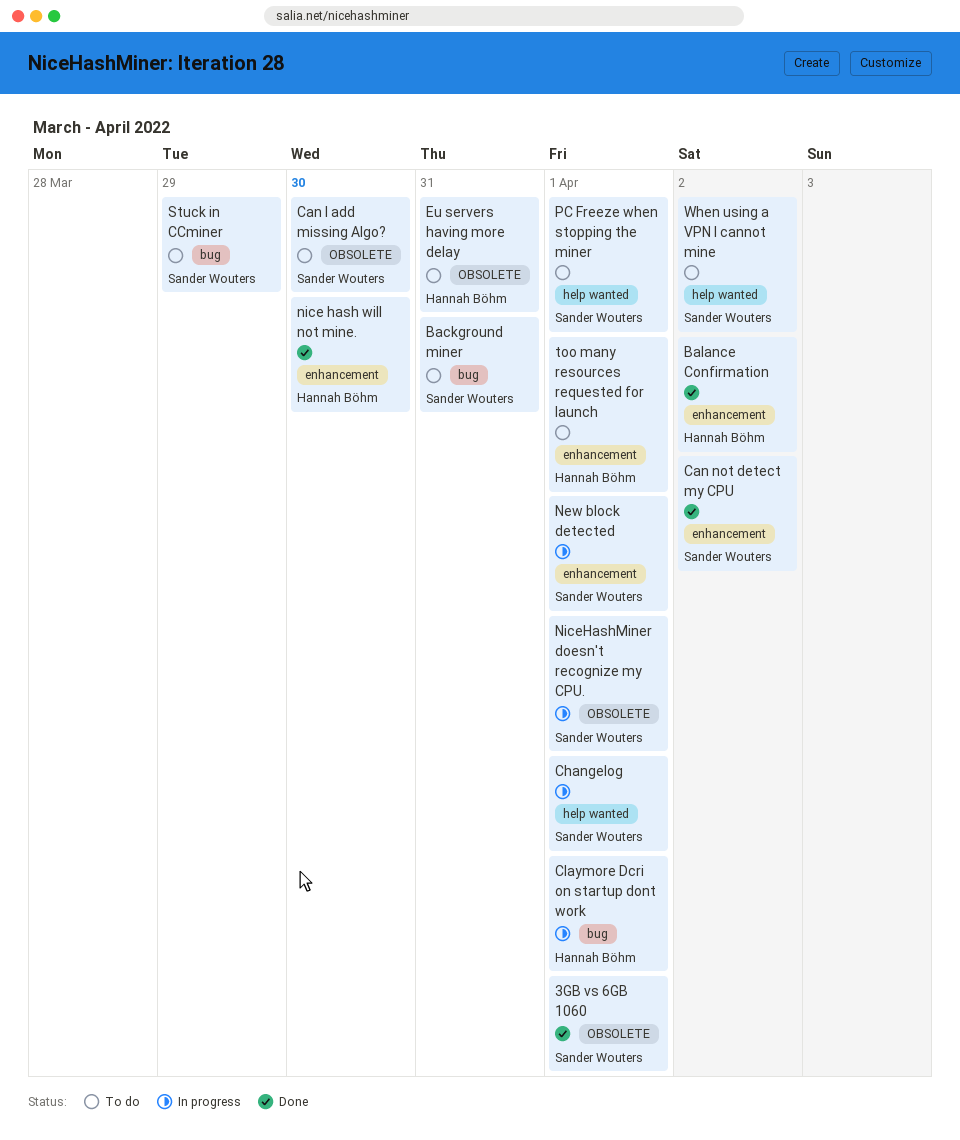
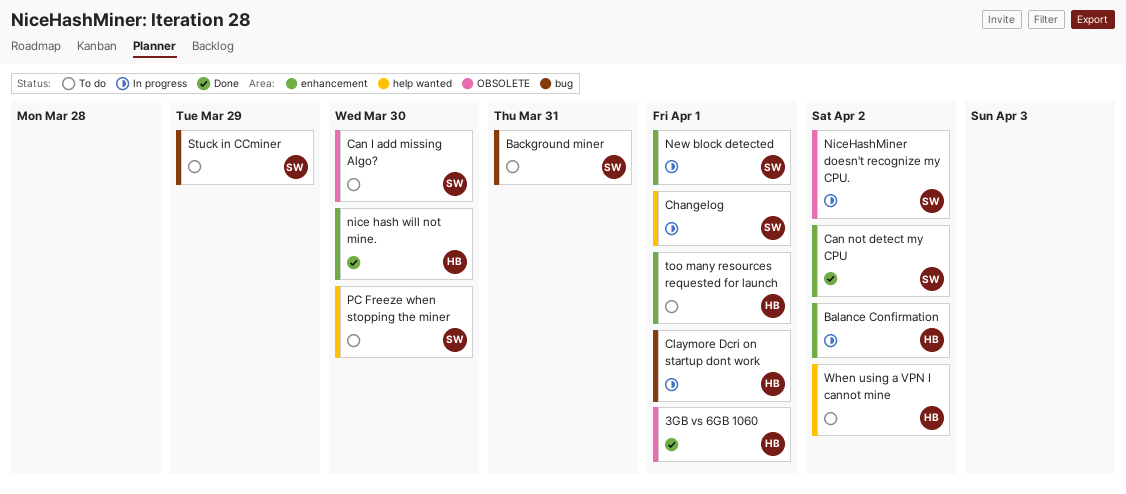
3GB vs 6GB 1060, owner: Sander Wouters -> Hannah Böhm
Balance Confirmation, status: Done -> In progress
Eu servers having more delay: present -> none
NiceHashMiner doesn't recognize my CPU., due: Apr 1 -> Apr 2
PC Freeze when stopping the miner, due: Apr 1 -> Mar 30
When using a VPN I cannot mine, owner: Sander Wouters -> Hannah Böhm

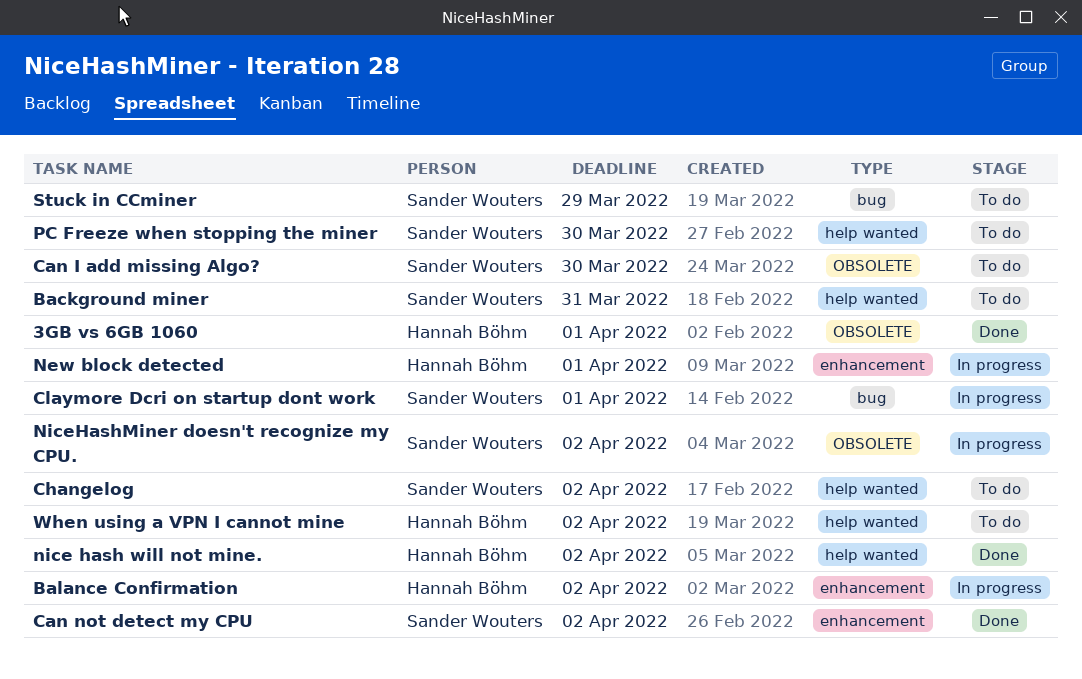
Background miner, label: bug -> help wanted
Changelog, status: In progress -> To do
Changelog, due: Apr 1 -> Apr 2
Claymore Dcri on startup dont work, owner: Hannah Böhm -> Sander Wouters
New block detected, owner: Sander Wouters -> Hannah Böhm
nice hash will not mine., label: enhancement -> help wanted
nice hash will not mine., due: Mar 30 -> Apr 2
too many resources requested for launch: present -> none

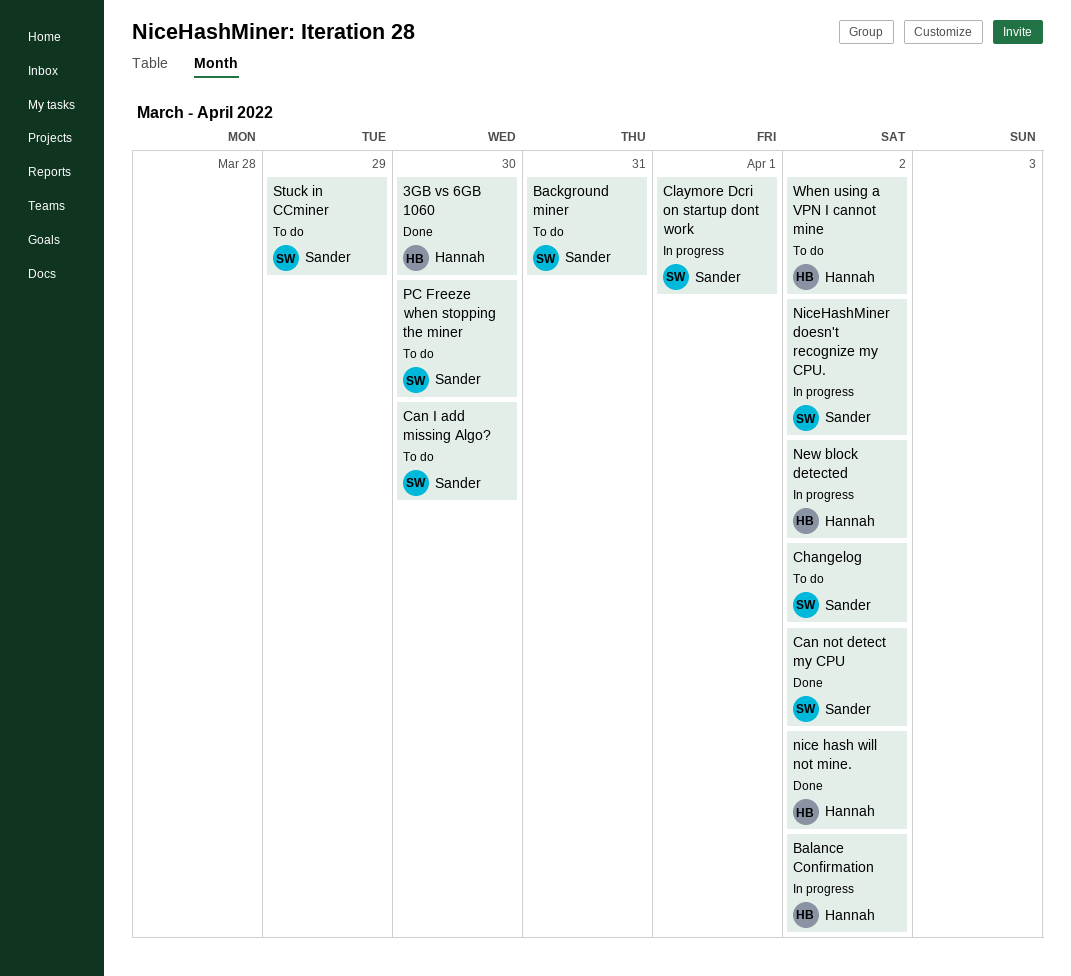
3GB vs 6GB 1060, due: Apr 1 -> Mar 30
New block detected, due: Apr 1 -> Apr 2

